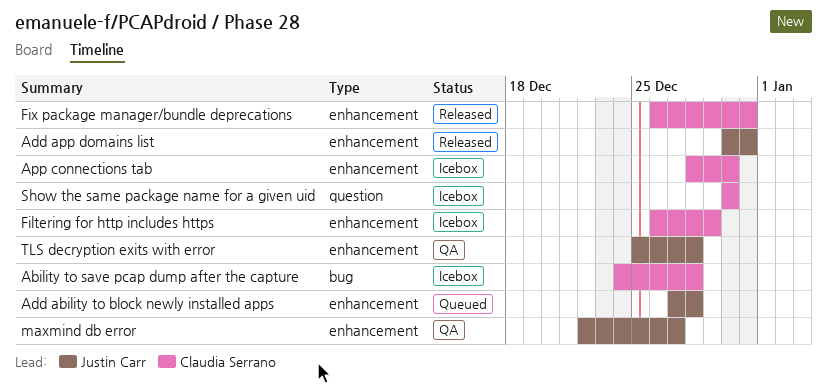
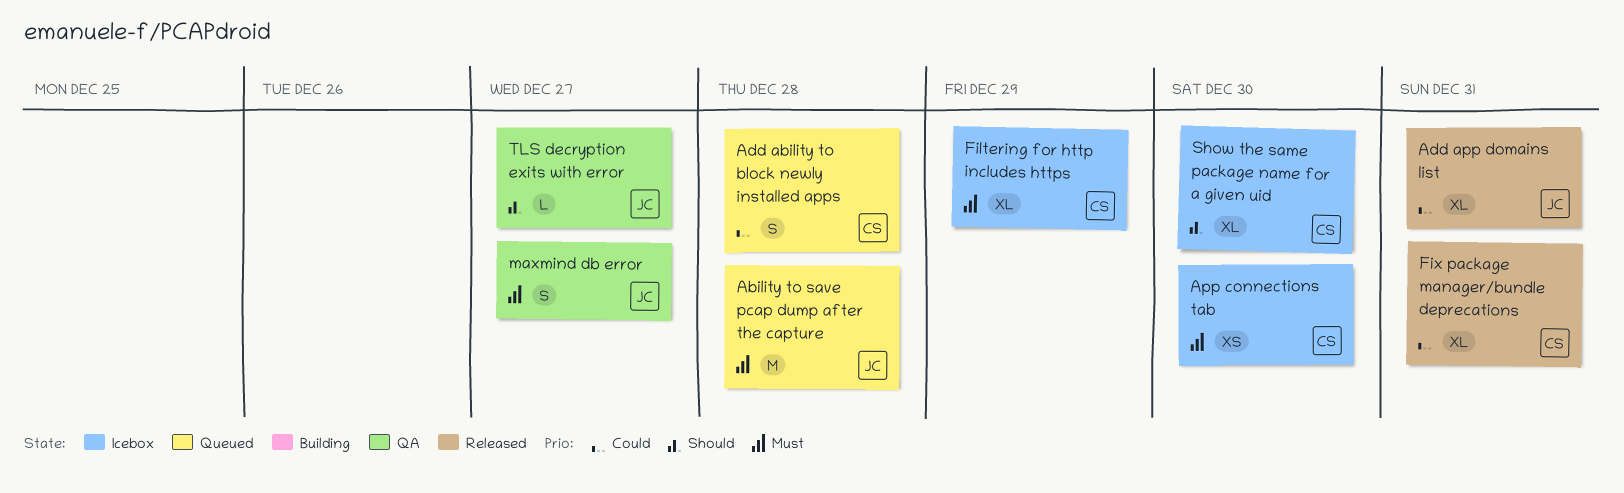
Ability to save pcap dump after the capture, status: Icebox -> Queued
Ability to save pcap dump after the capture, owner: Claudia Serrano -> Justin Carr
Add ability to block newly installed apps, owner: Justin Carr -> Claudia Serrano
TLS decryption exits with error, due: Dec 28 -> Dec 27

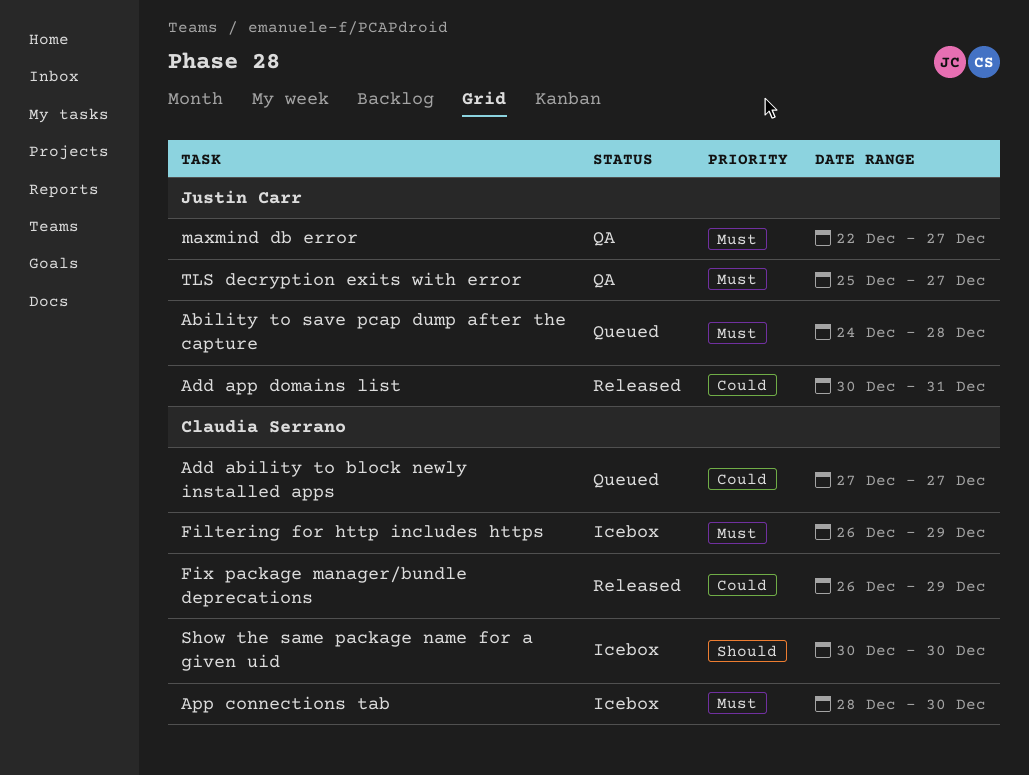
Add ability to block newly installed apps, due: Dec 28 -> Dec 27
Fix package manager/bundle deprecations, due: Dec 31 -> Dec 29
TLS decryption exits with error, priority: Should -> Must

